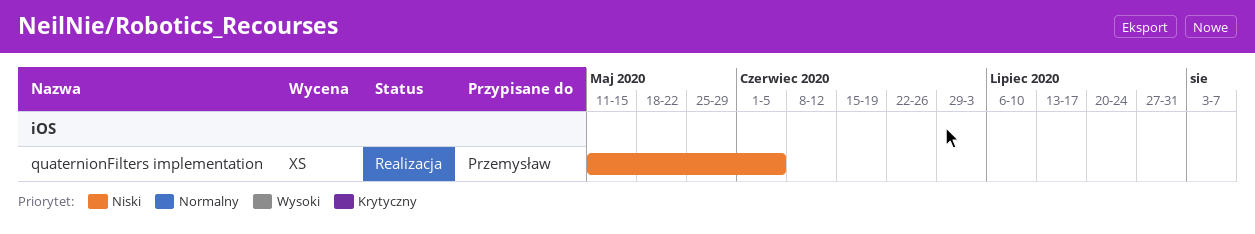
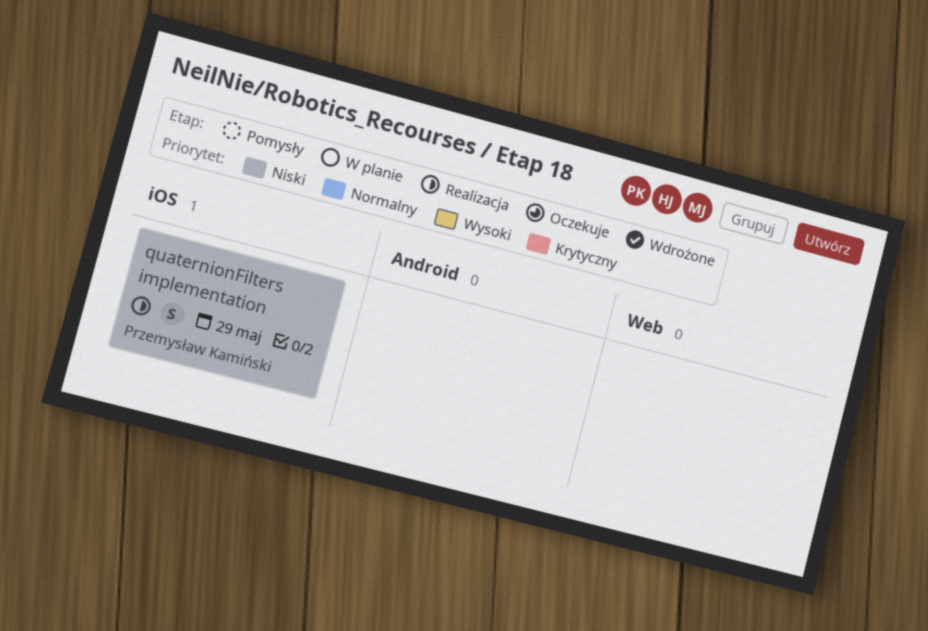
quaternionFilters implementation, estimate: XS -> S
quaternionFilters implementation, due: Jun 5 -> May 29

